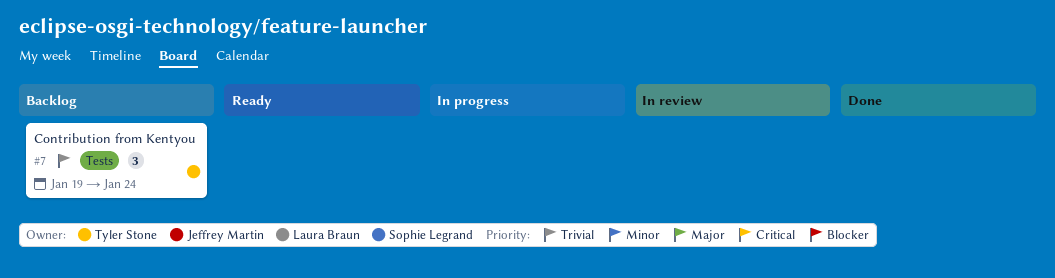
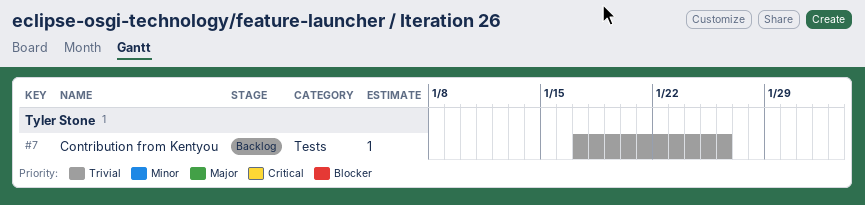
#7, estimate: 3 -> 1
#7, start: Jan 19 -> Jan 17
#7, due: Jan 24 -> Jan 26

